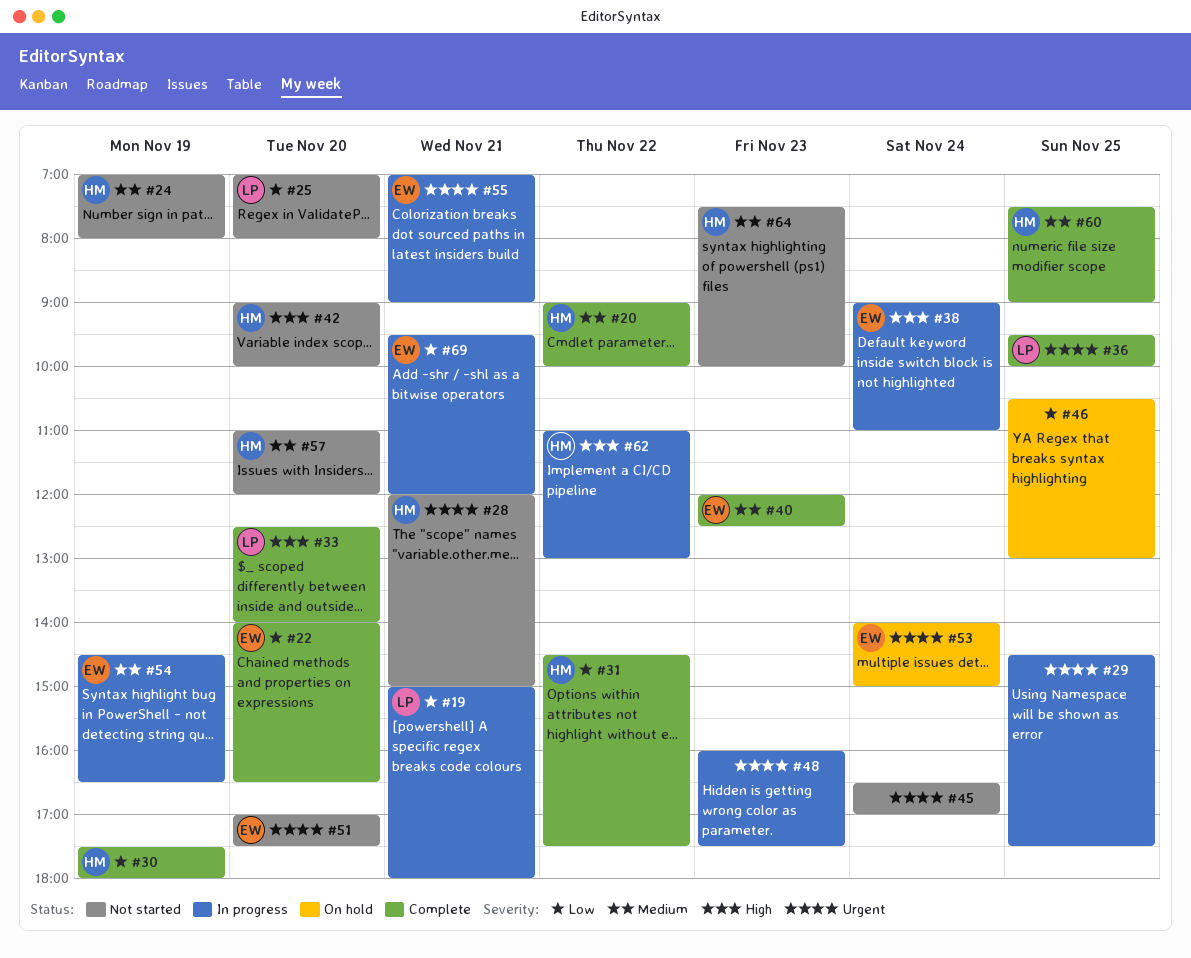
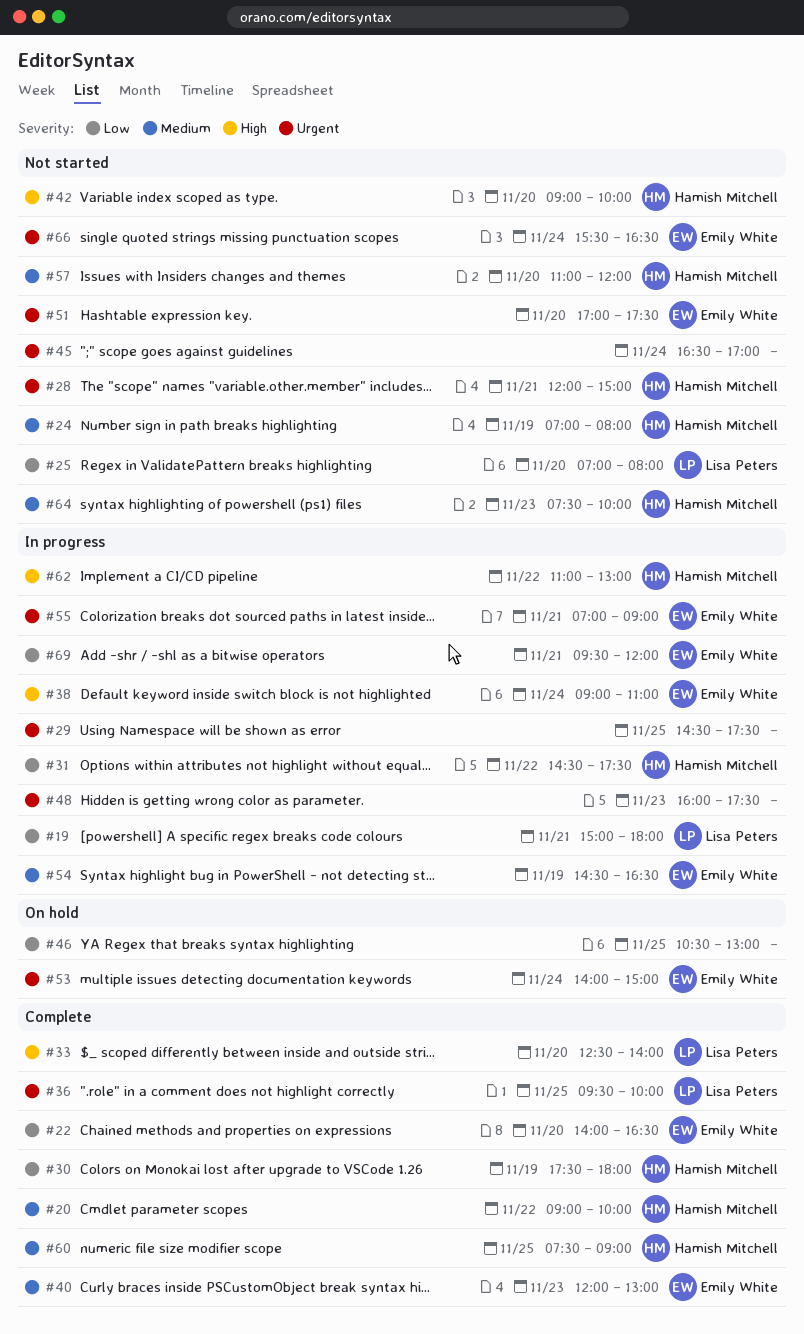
#31, status: Complete -> In progress
#40, ends: 12:30 -> 13:00
#66: none -> present

